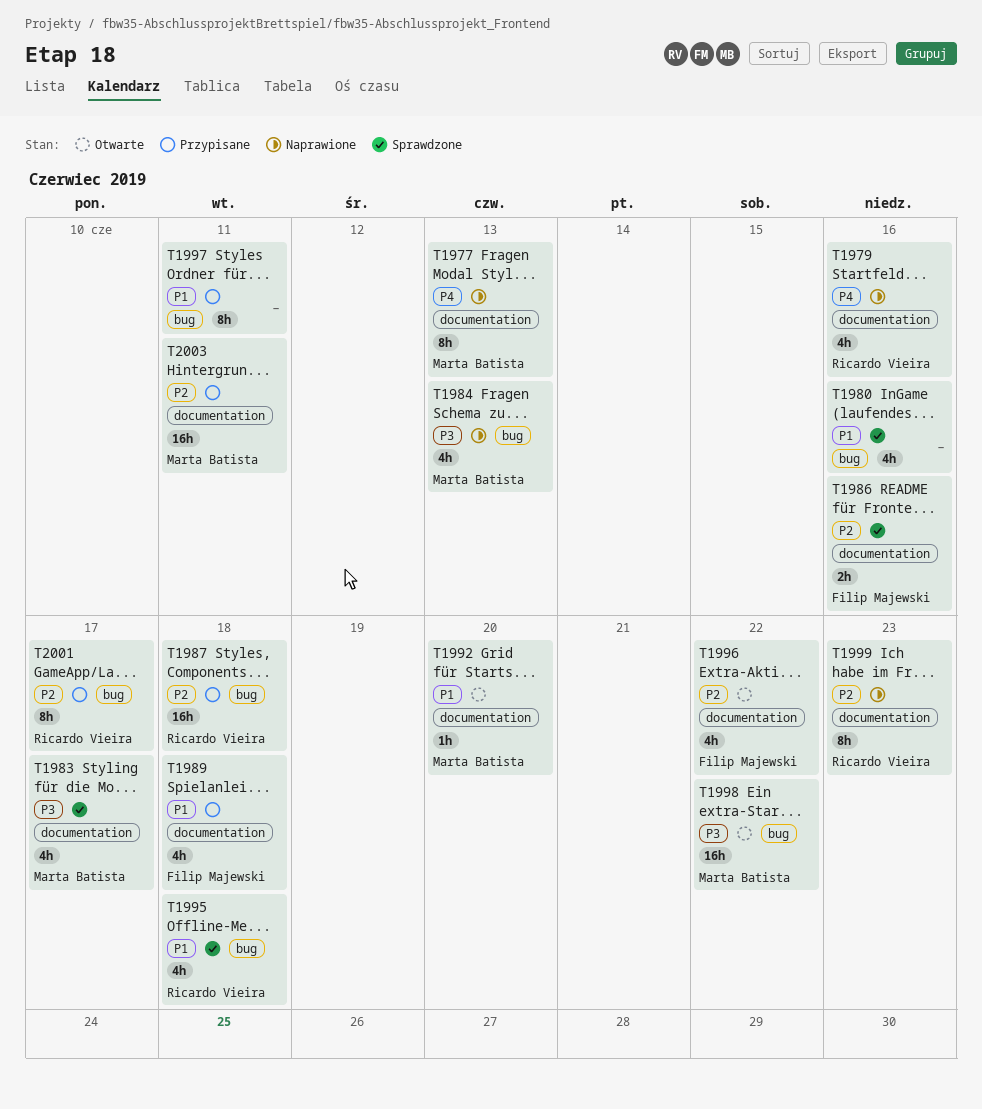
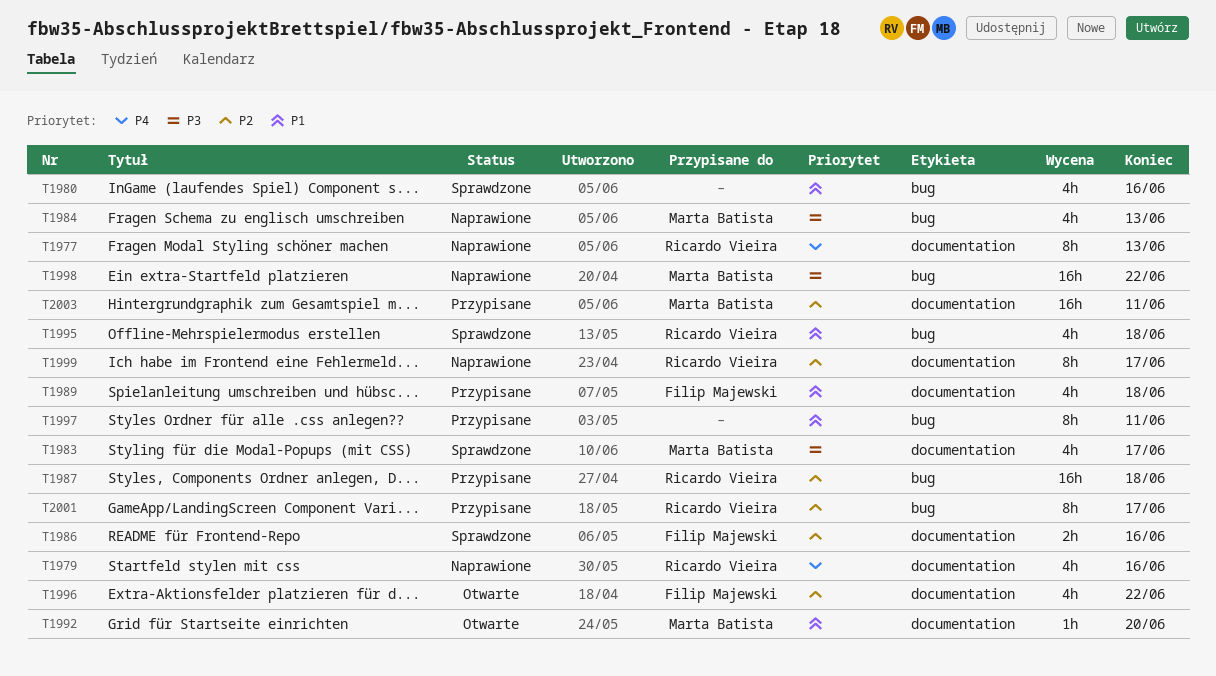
T1977, owner: Marta Batista -> Ricardo Vieira
T1998, status: Otwarte -> Naprawione
T1999, due: Jun 23 -> Jun 17

